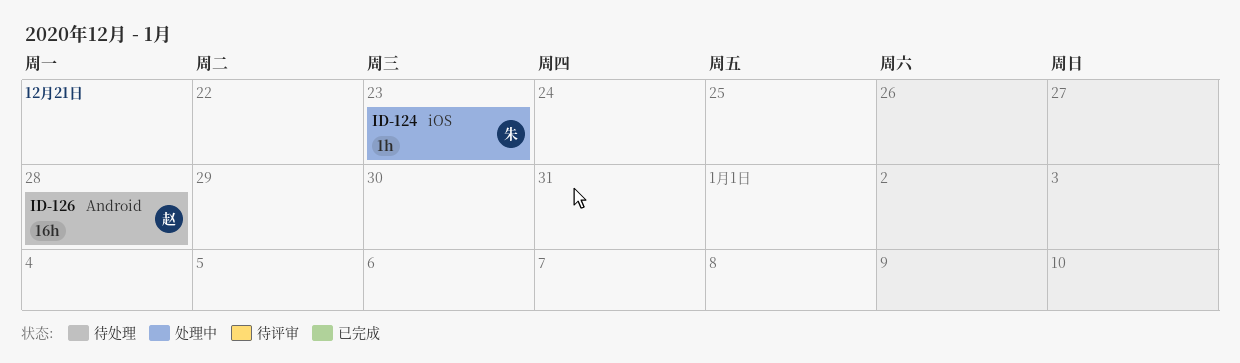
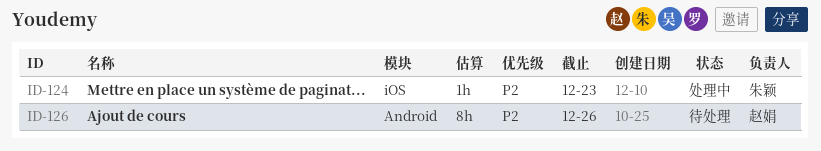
ID-126, estimate: 16h -> 8h
ID-126, due: Dec 28 -> Dec 26

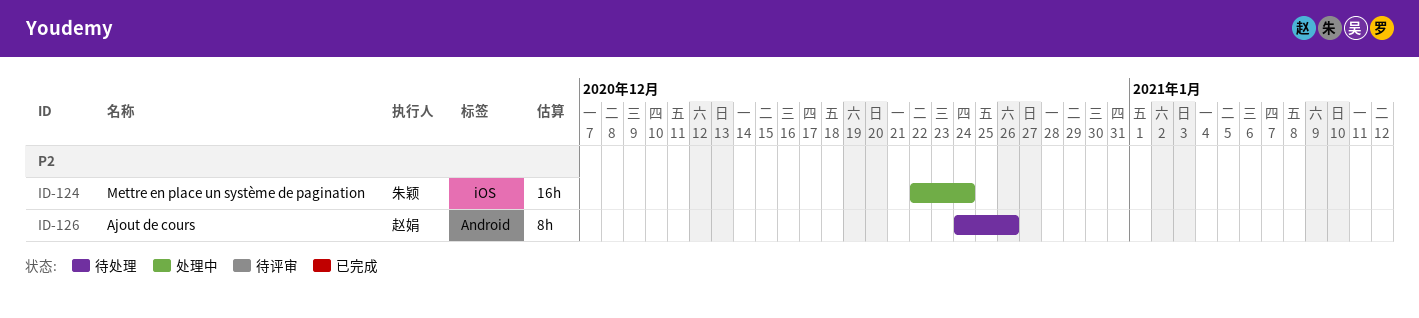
ID-124, estimate: 1h -> 16h
ID-124, due: Dec 23 -> Dec 24

